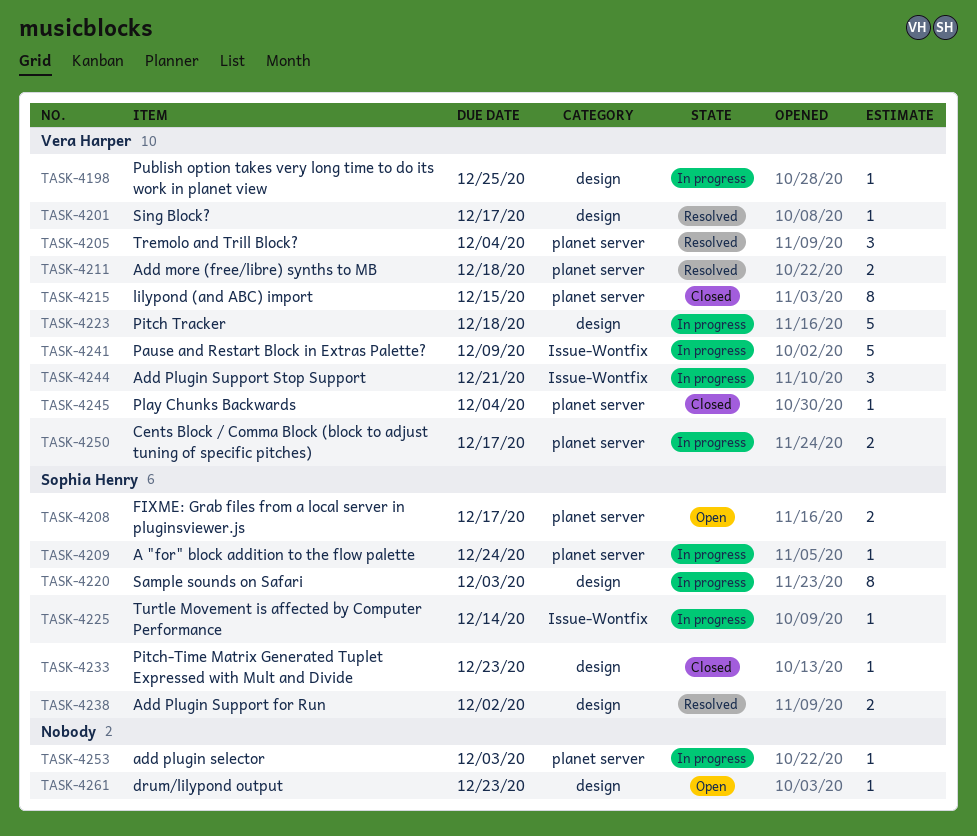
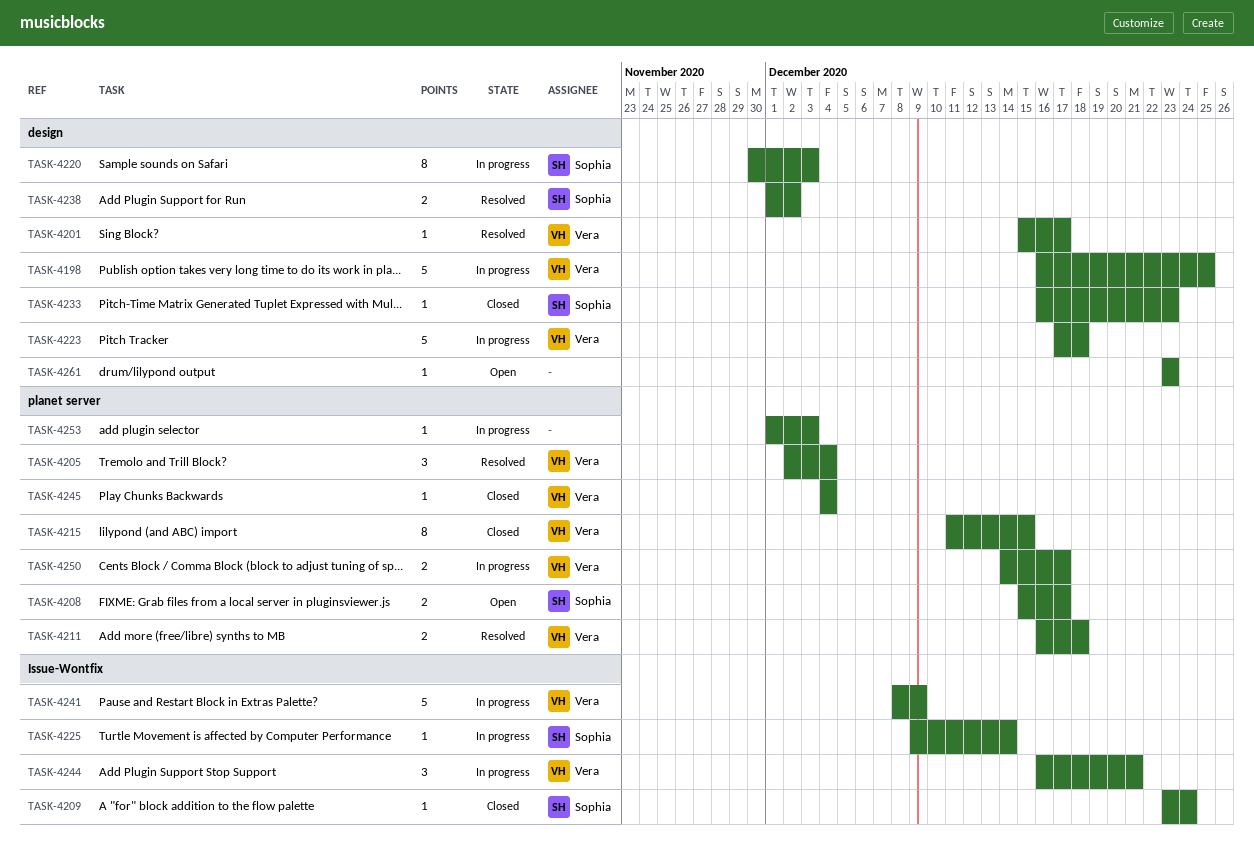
TASK-4198, estimate: 1 -> 5
TASK-4209, status: In progress -> Closed
TASK-4209, label: planet server -> Issue-Wontfix

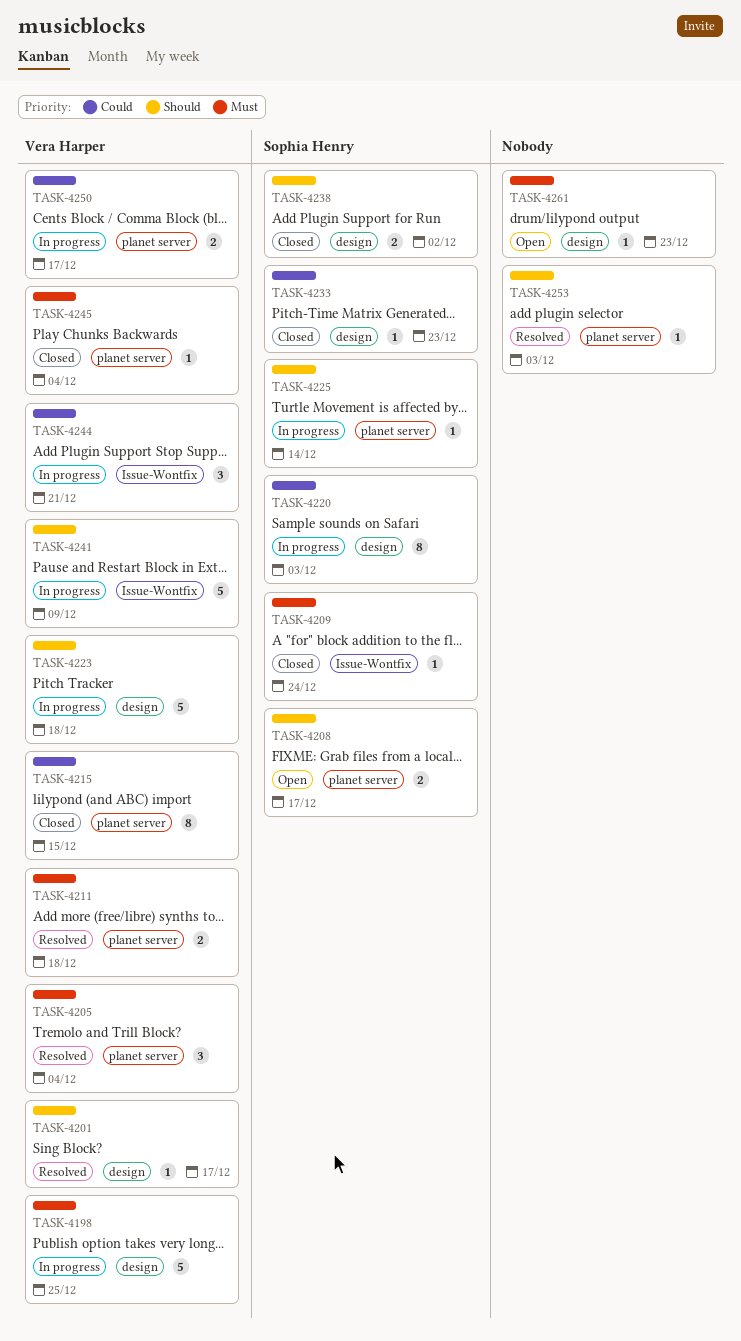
TASK-4225, label: Issue-Wontfix -> planet server
TASK-4238, status: Resolved -> Closed
TASK-4253, status: In progress -> Resolved

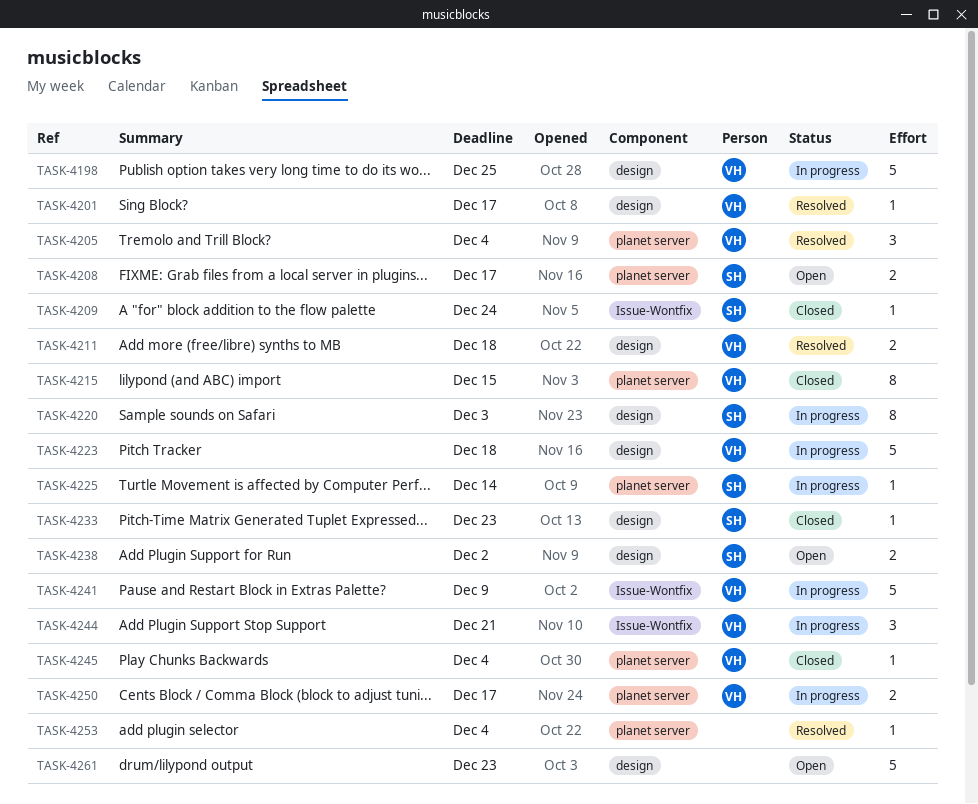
TASK-4211, label: planet server -> design
TASK-4238, status: Closed -> Open
TASK-4253, due: Dec 3 -> Dec 4
TASK-4261, estimate: 1 -> 5

